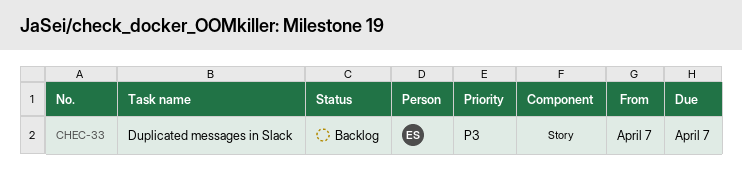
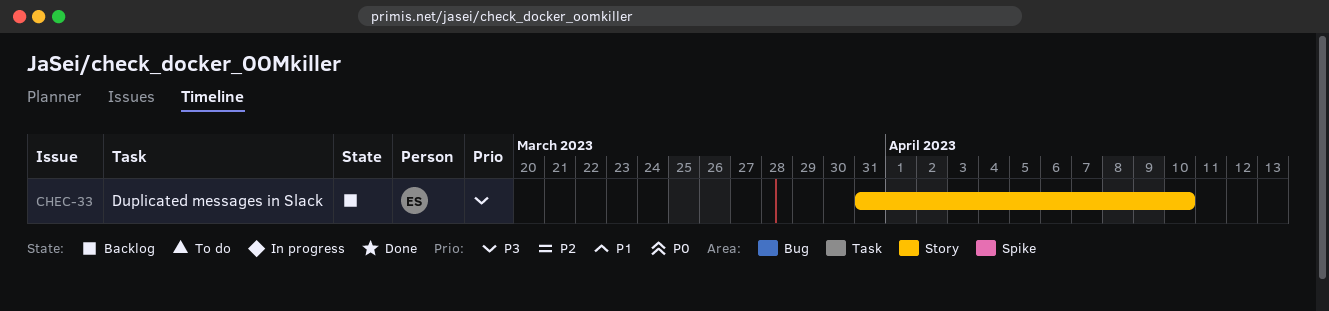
CHEC-33, start: Apr 7 -> Mar 31
CHEC-33, due: Apr 7 -> Apr 10

